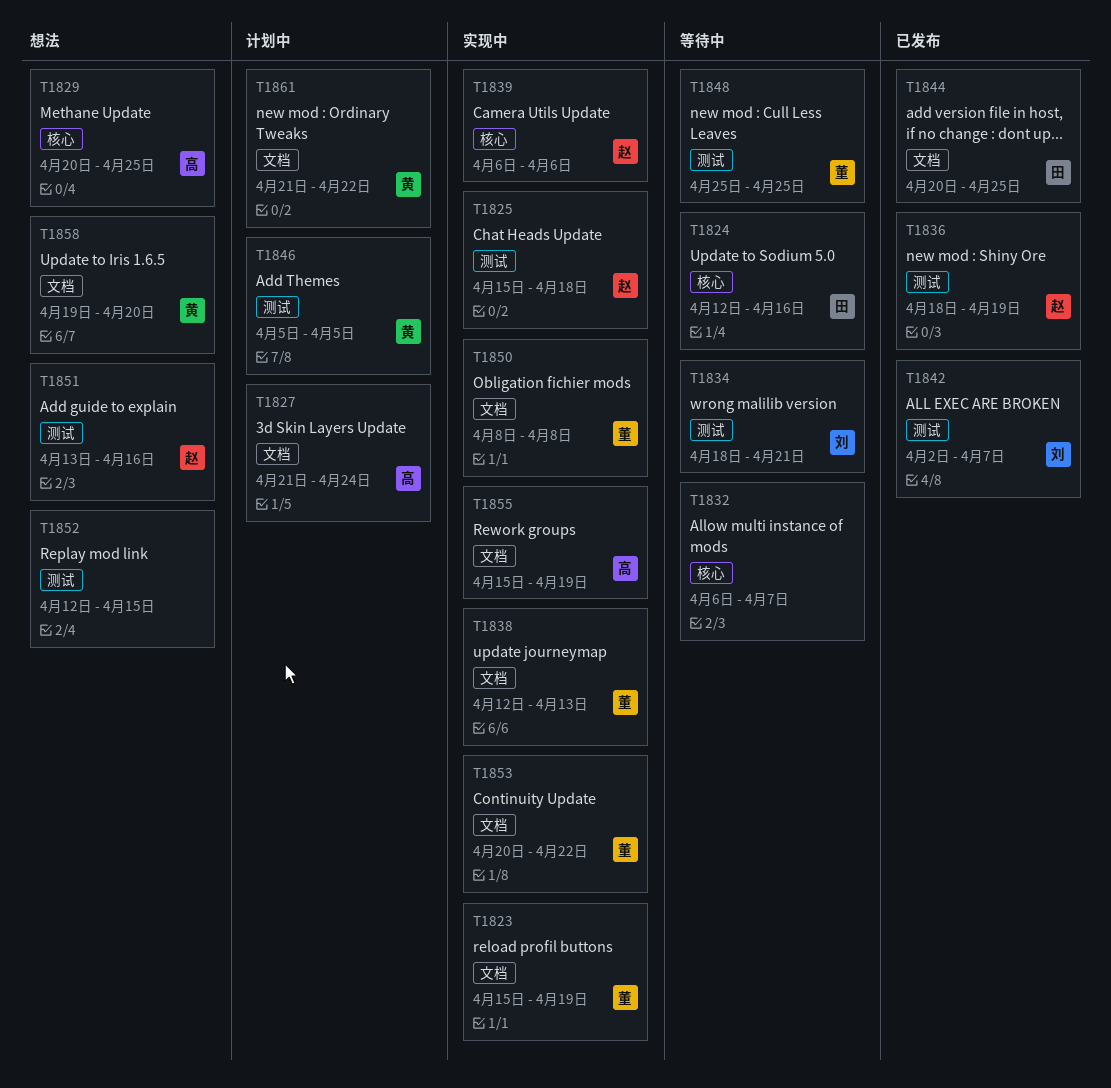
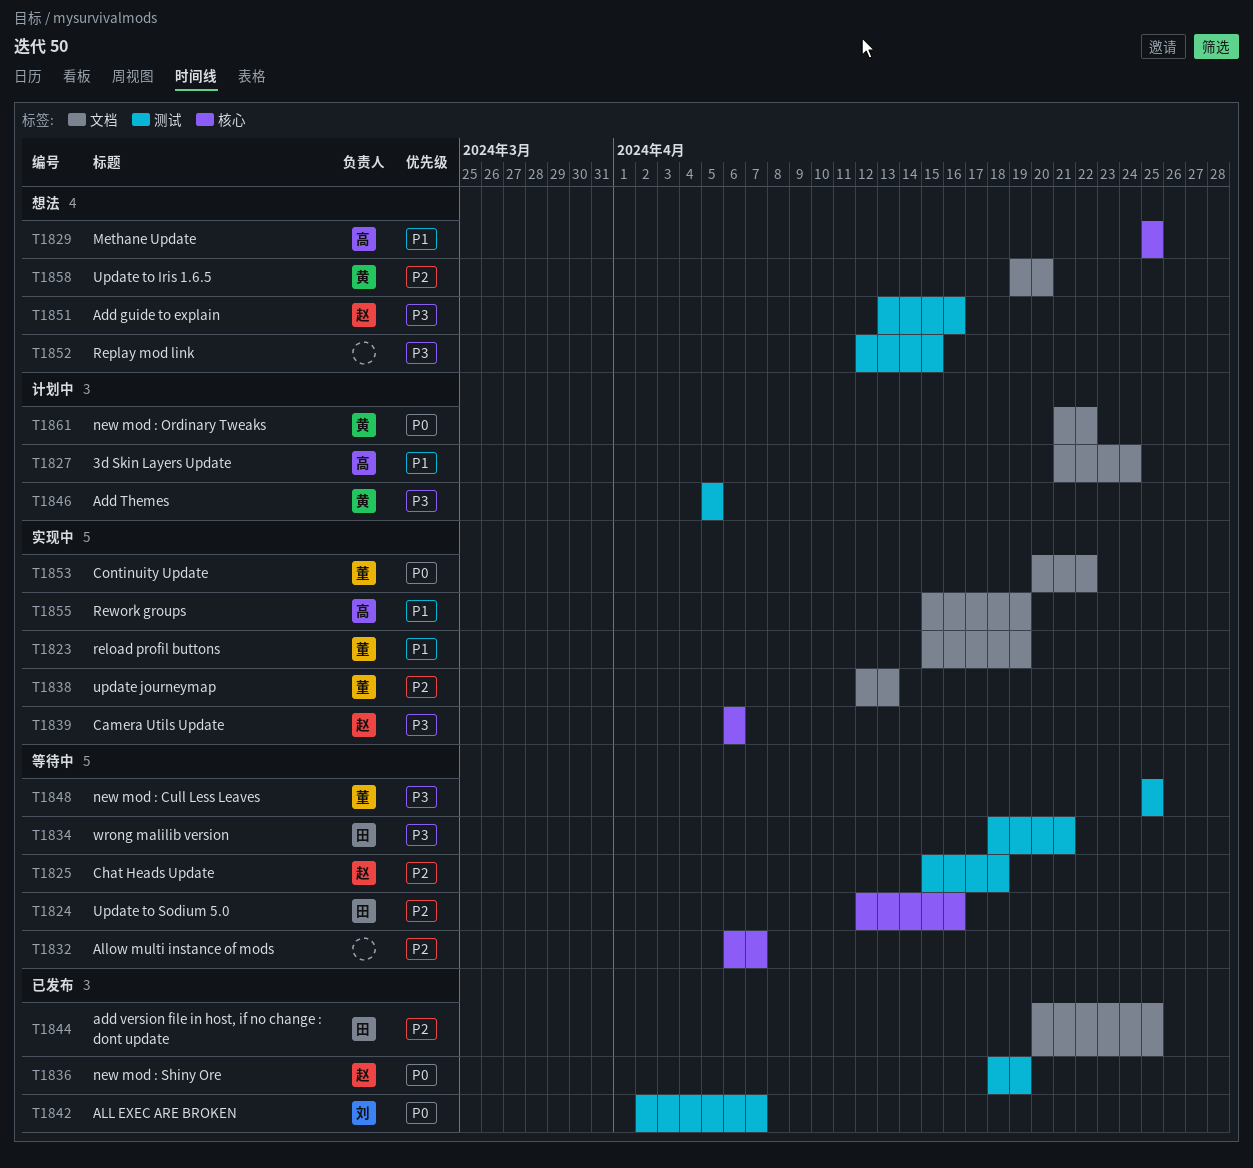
T1825, status: 实现中 -> 等待中
T1829, start: Apr 20 -> Apr 25
T1834, owner: 刘 -> 田
T1850: present -> none

